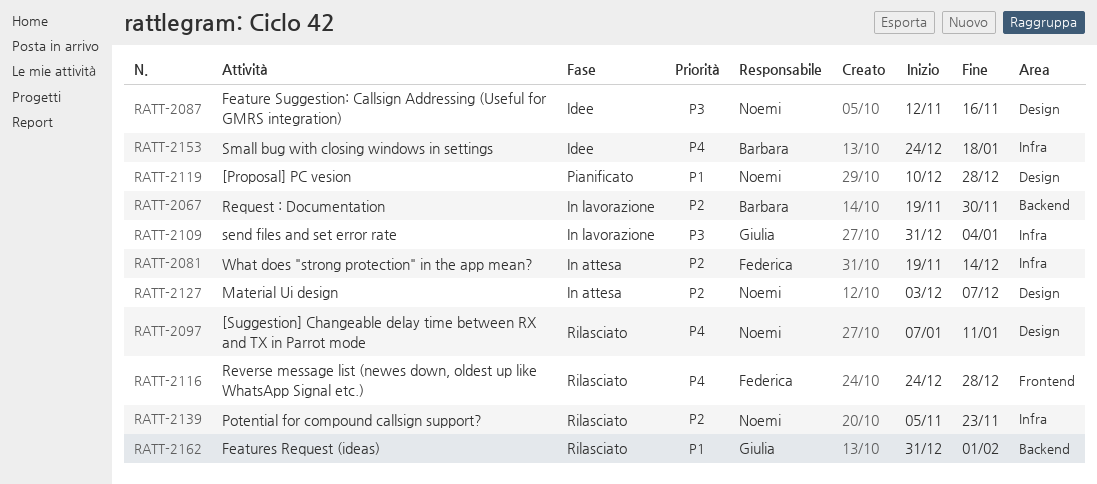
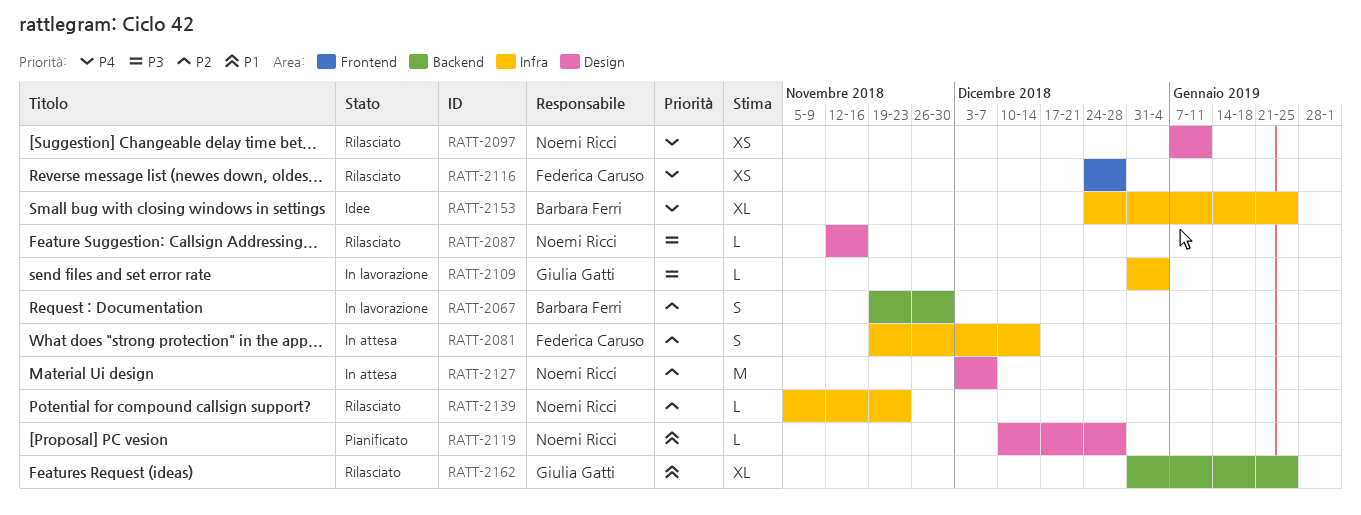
RATT-2087, status: Idee -> Rilasciato
RATT-2153, due: Jan 18 -> Jan 25
RATT-2162, due: Feb 1 -> Jan 25

